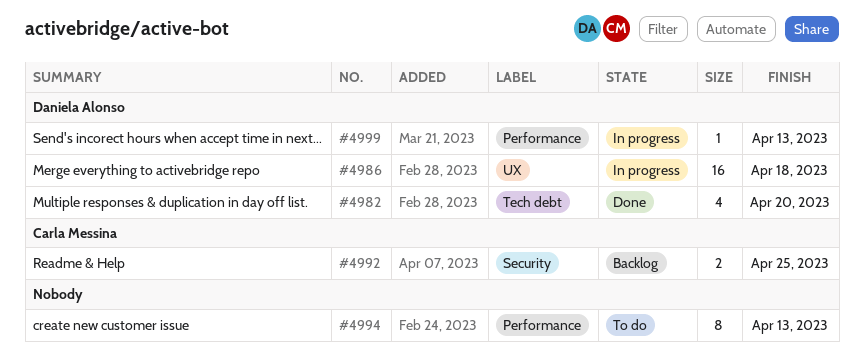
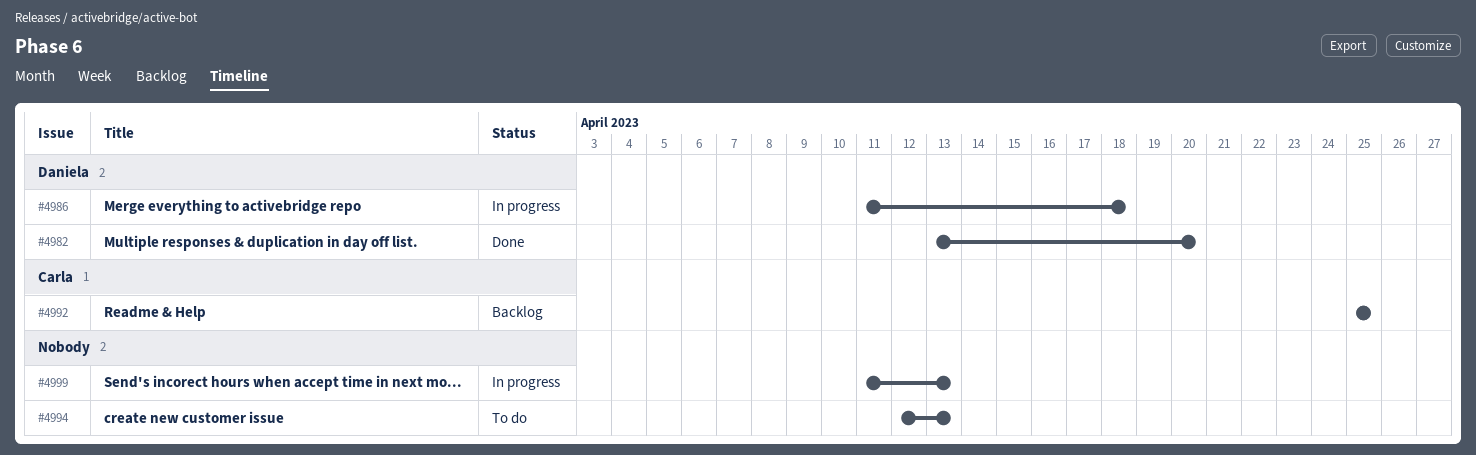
#4999, owner: Daniela Alonso -> none

